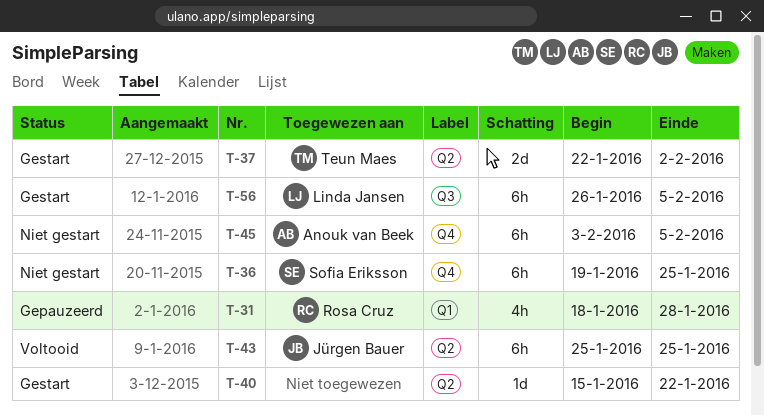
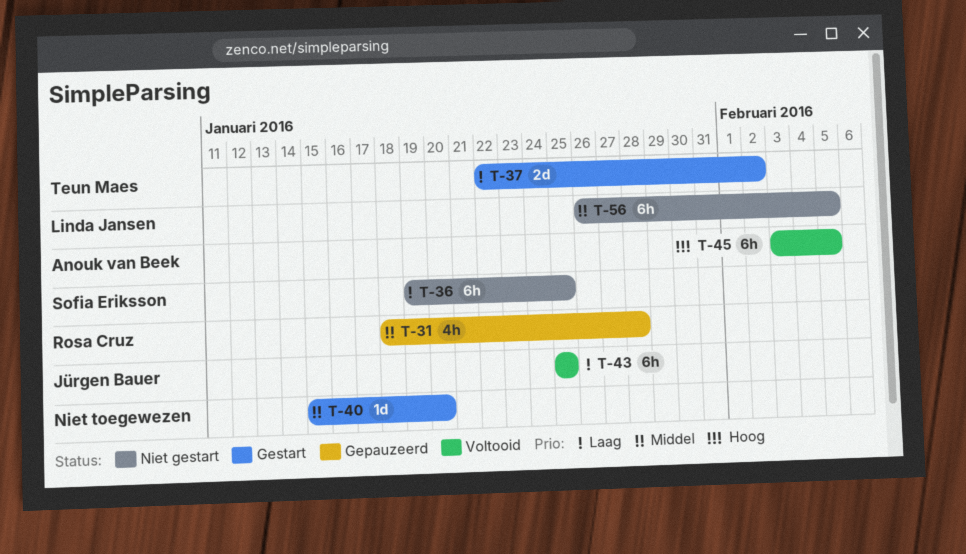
T-40, due: Jan 22 -> Jan 20
T-45, status: Niet gestart -> Voltooid
T-56, status: Gestart -> Niet gestart

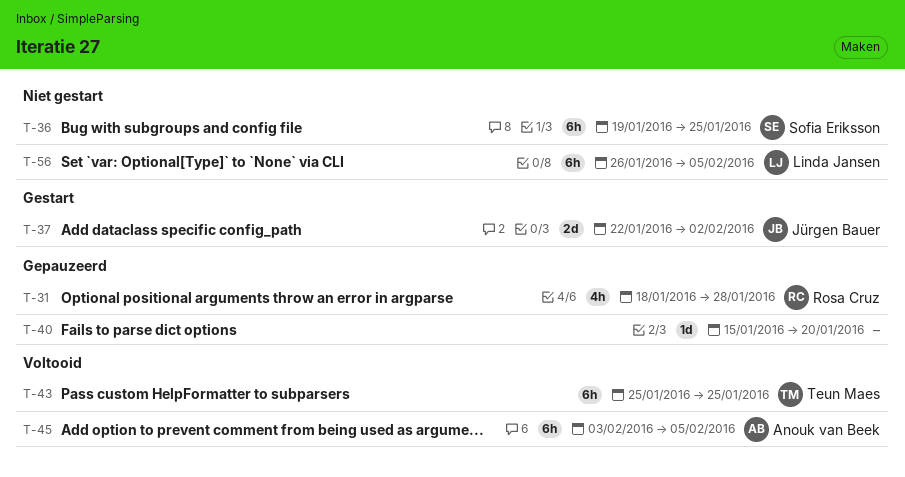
T-37, owner: Teun Maes -> Jürgen Bauer
T-40, status: Gestart -> Gepauzeerd
T-43, owner: Jürgen Bauer -> Teun Maes

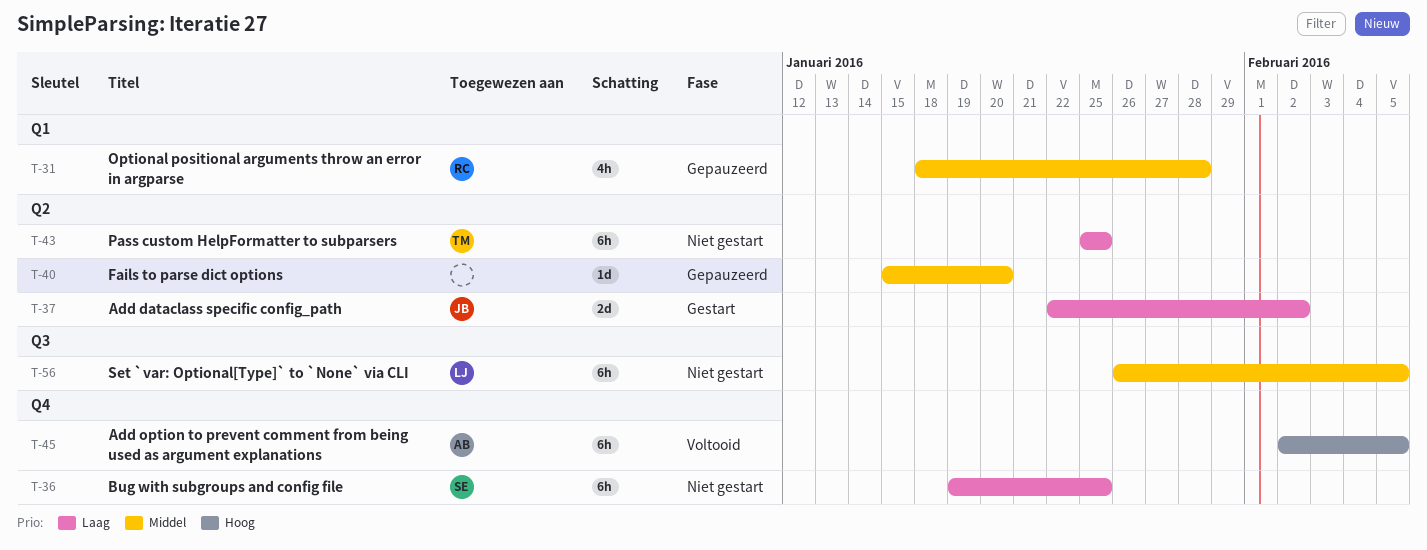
T-43, status: Voltooid -> Niet gestart
T-45, start: Feb 3 -> Feb 2

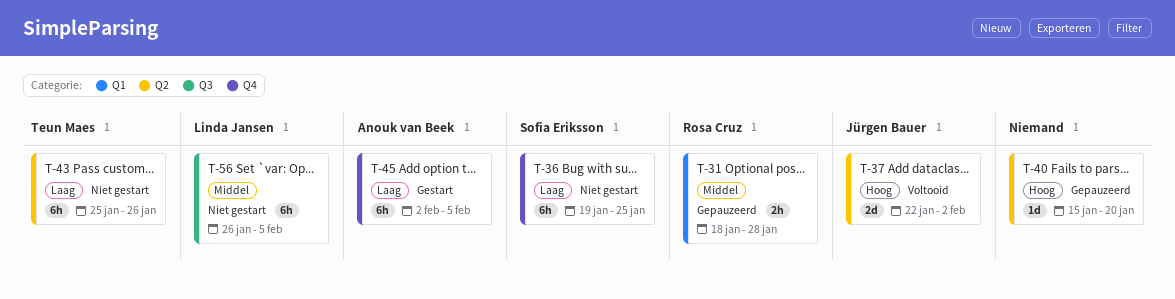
T-31, estimate: 4h -> 2h
T-37, status: Gestart -> Voltooid
T-37, priority: Laag -> Hoog
T-40, priority: Middel -> Hoog
T-43, due: Jan 25 -> Jan 26
T-45, status: Voltooid -> Gestart
T-45, priority: Hoog -> Laag

